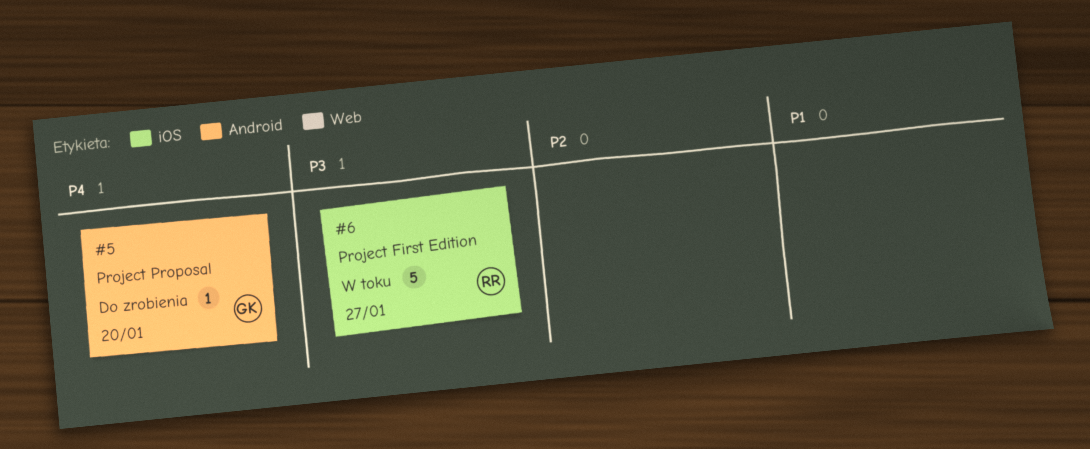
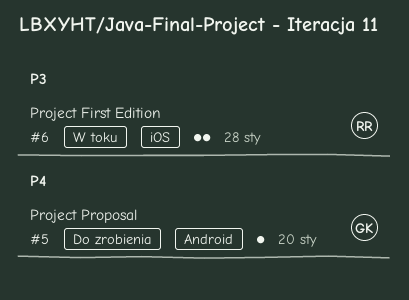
#6, estimate: 5 -> 2
#6, due: Jan 27 -> Jan 28

